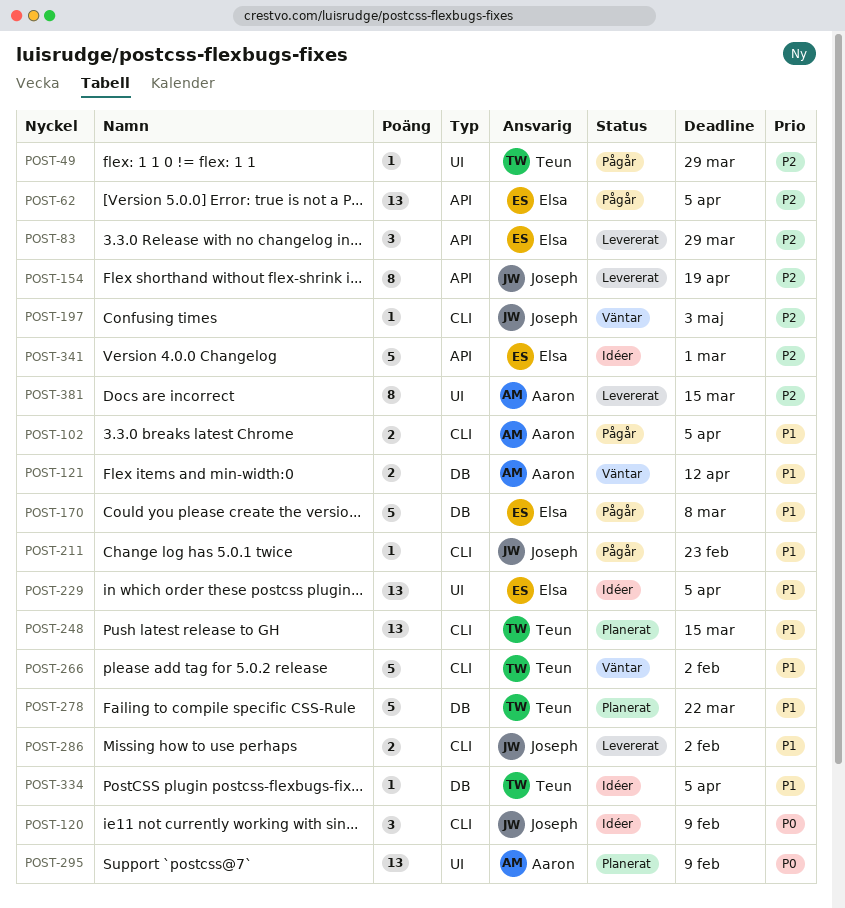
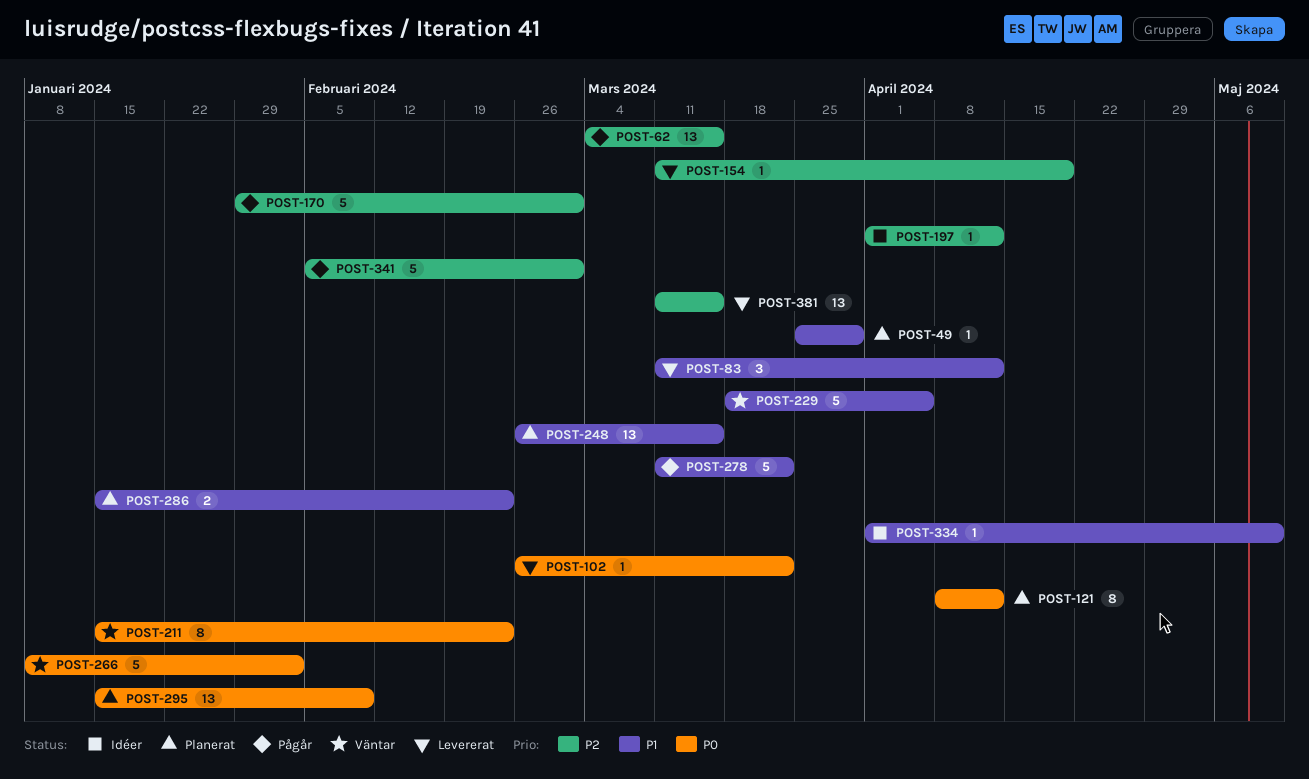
POST-49, status: Pågår -> Planerat
POST-49, priority: P2 -> P1
POST-62, due: Apr 5 -> Mar 15
POST-83, priority: P2 -> P1
POST-83, due: Mar 29 -> Apr 12
POST-102, status: Pågår -> Levererat
POST-102, priority: P1 -> P0
POST-102, estimate: 2 -> 1
POST-102, due: Apr 5 -> Mar 22
POST-120: present -> none
POST-121, status: Väntar -> Planerat
POST-121, priority: P1 -> P0
POST-121, estimate: 2 -> 8
POST-154, estimate: 8 -> 1
POST-170, priority: P1 -> P2
POST-170, due: Mar 8 -> Mar 1
POST-197, status: Väntar -> Idéer
POST-197, due: May 3 -> Apr 12
POST-211, status: Pågår -> Väntar
POST-211, priority: P1 -> P0
POST-211, estimate: 1 -> 8
POST-229, status: Idéer -> Väntar
POST-229, estimate: 13 -> 5
POST-266, priority: P1 -> P0
POST-278, status: Planerat -> Pågår
POST-286, status: Levererat -> Planerat
POST-286, due: Feb 2 -> Feb 23
POST-334, due: Apr 5 -> May 10
POST-341, status: Idéer -> Pågår
POST-381, estimate: 8 -> 13

